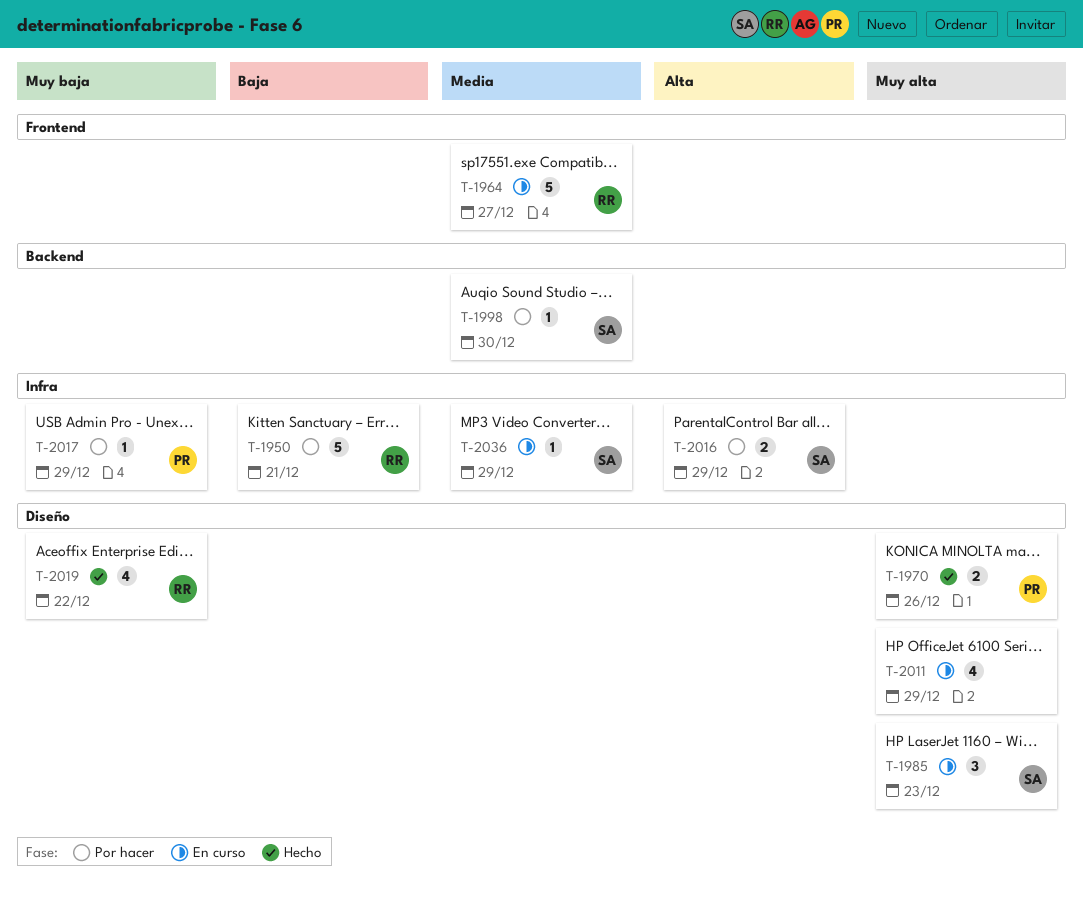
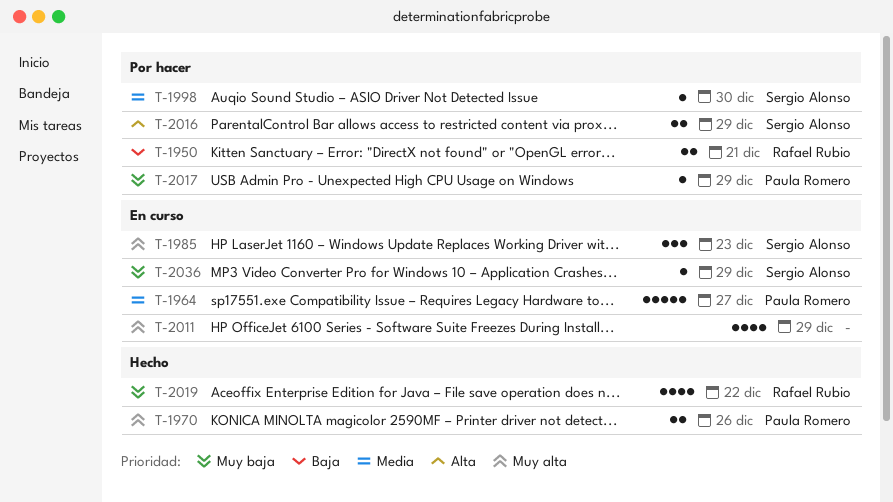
T-1950, estimate: 5 -> 2
T-1964, owner: Rafael Rubio -> Paula Romero
T-2036, priority: Media -> Muy baja

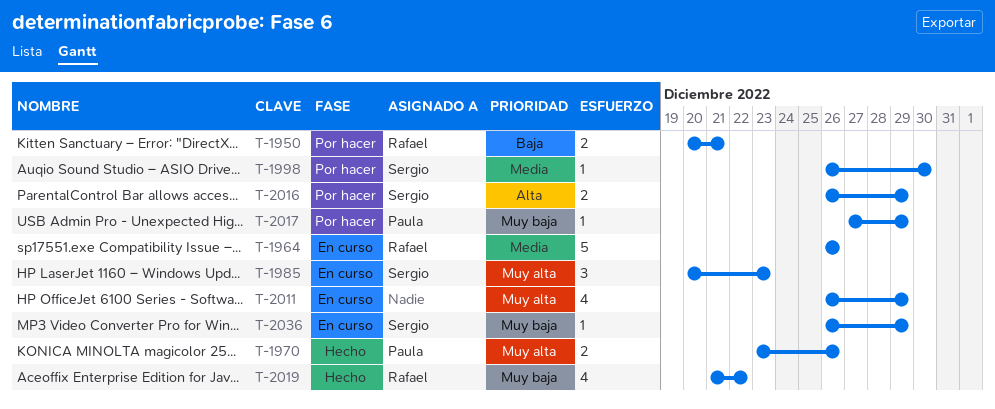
T-1964, owner: Paula Romero -> Rafael Rubio
T-1964, due: Dec 27 -> Dec 26

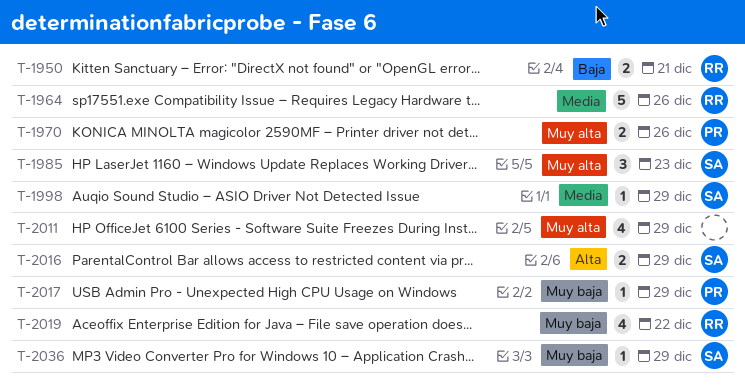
T-1998, due: Dec 30 -> Dec 29

